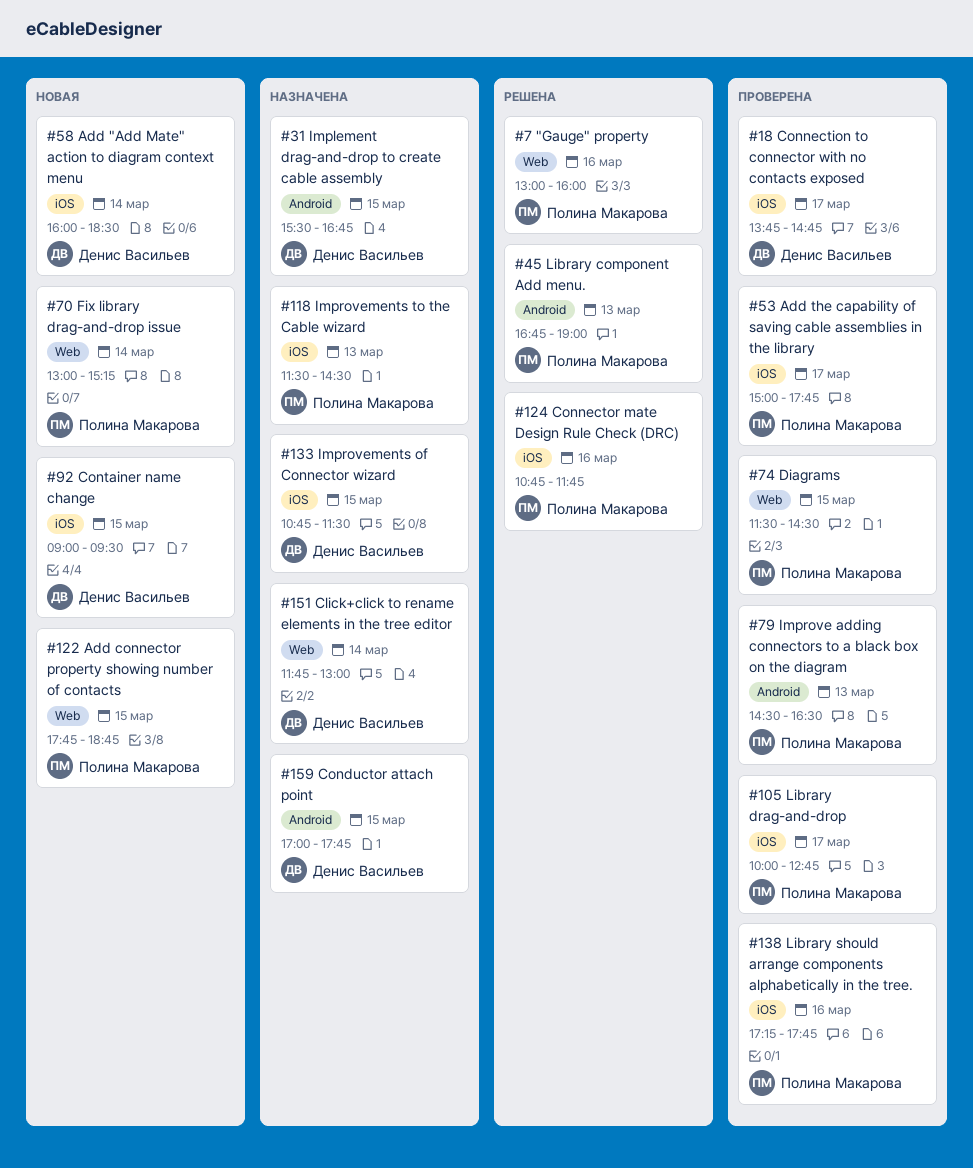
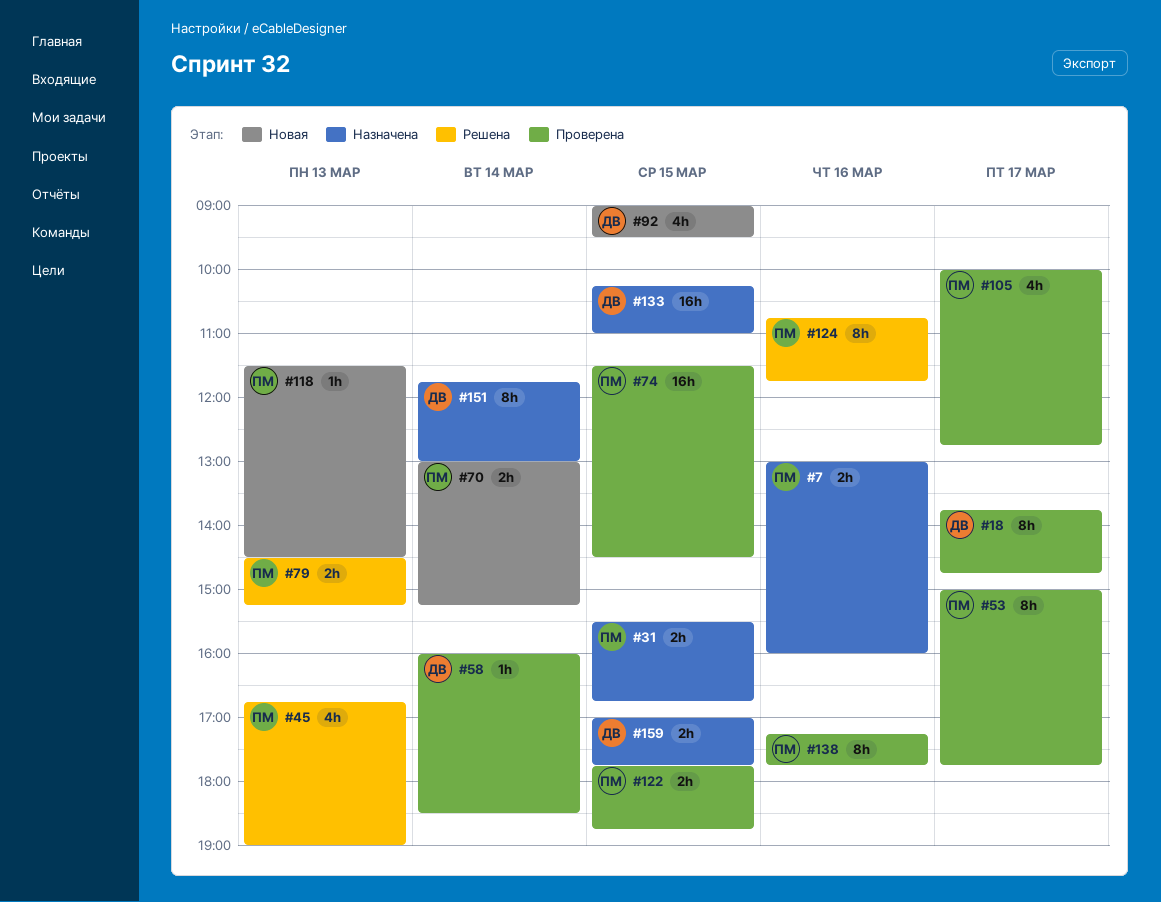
#7, status: Решена -> Назначена
#31, owner: Денис Васильев -> Полина Макарова
#58, status: Новая -> Проверена
#79, status: Проверена -> Решена
#79, ends: 16:30 -> 15:15
#118, status: Назначена -> Новая
#122, status: Новая -> Проверена
#133, begins: 10:45 -> 10:15
#133, ends: 11:30 -> 11:00

